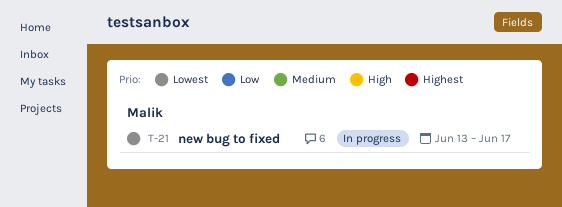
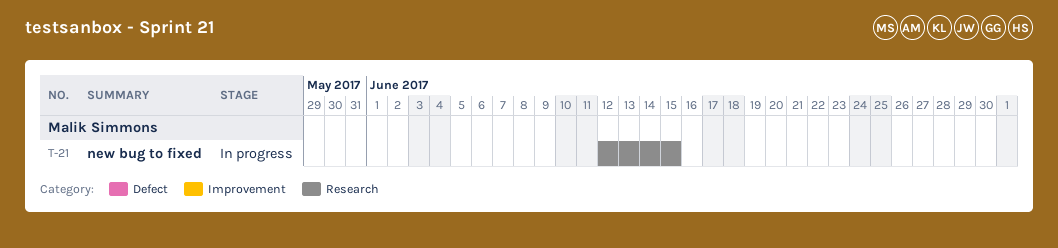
T-21, start: Jun 13 -> Jun 12
T-21, due: Jun 17 -> Jun 15

